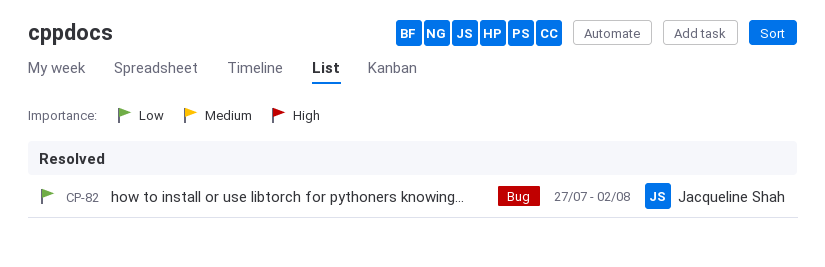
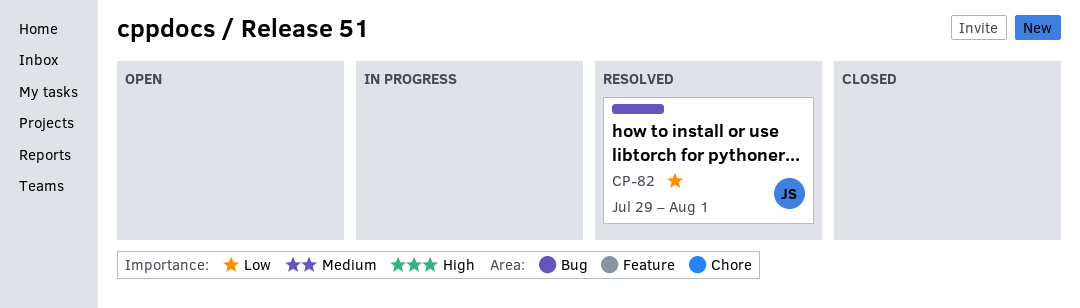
CP-82, start: Jul 27 -> Jul 29
CP-82, due: Aug 2 -> Aug 1

